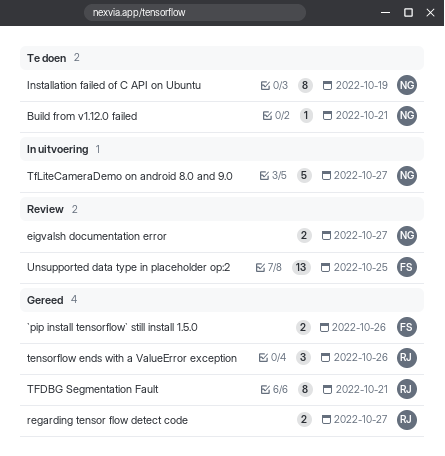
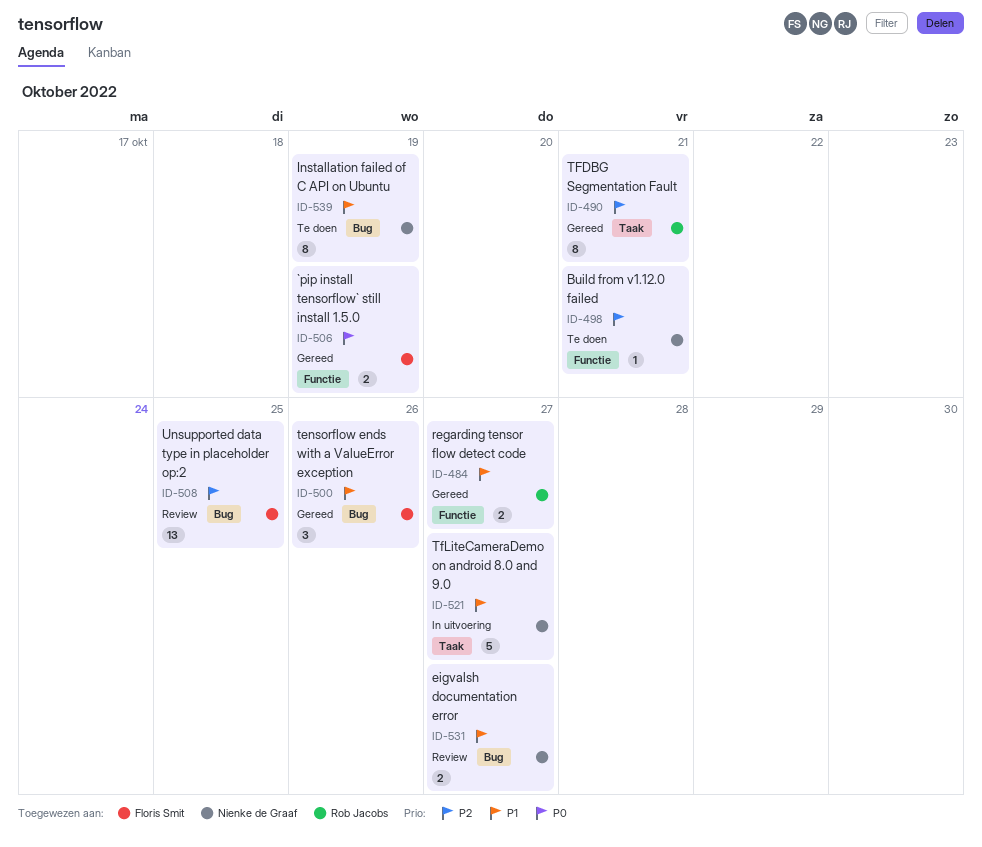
`pip install tensorflow` still install 1.5.0, due: Oct 26 -> Oct 19
tensorflow ends with a ValueError exception, owner: Rob Jacobs -> Floris Smit

